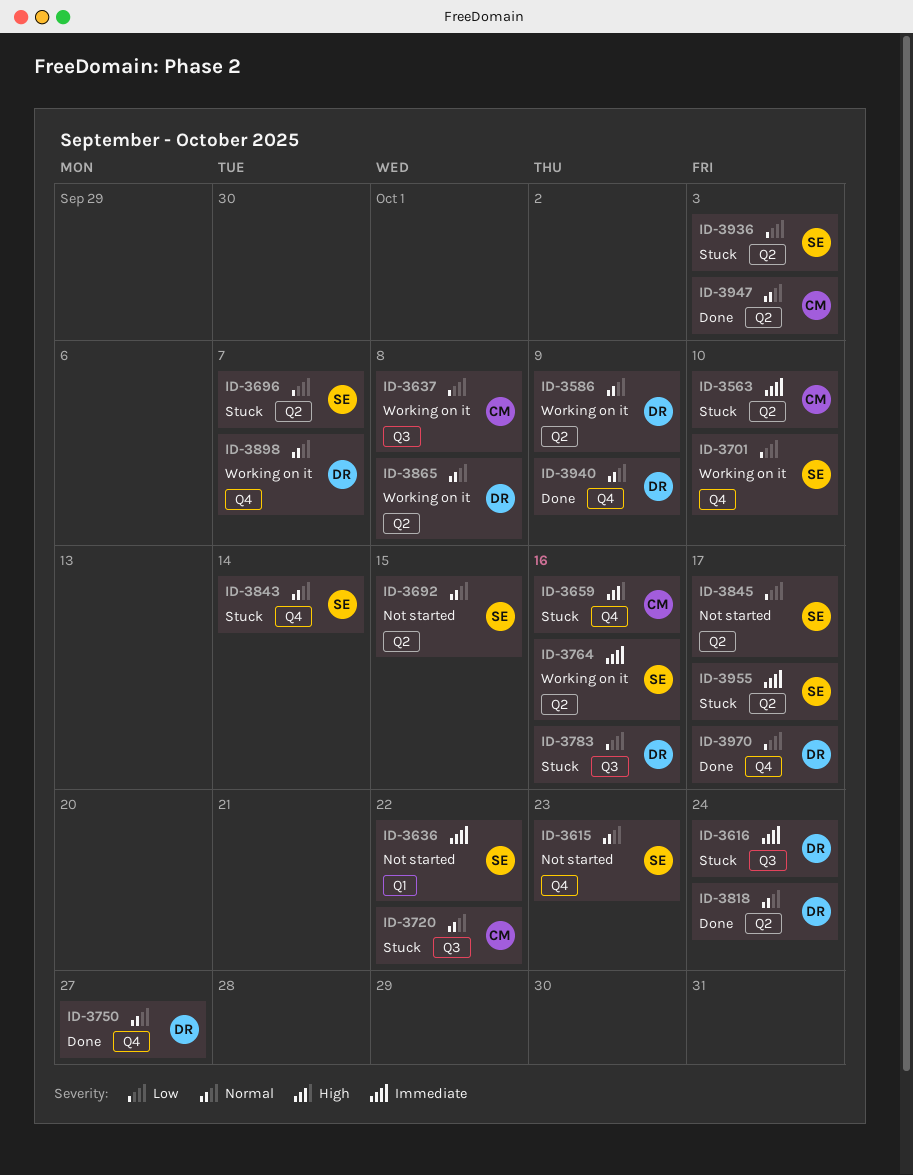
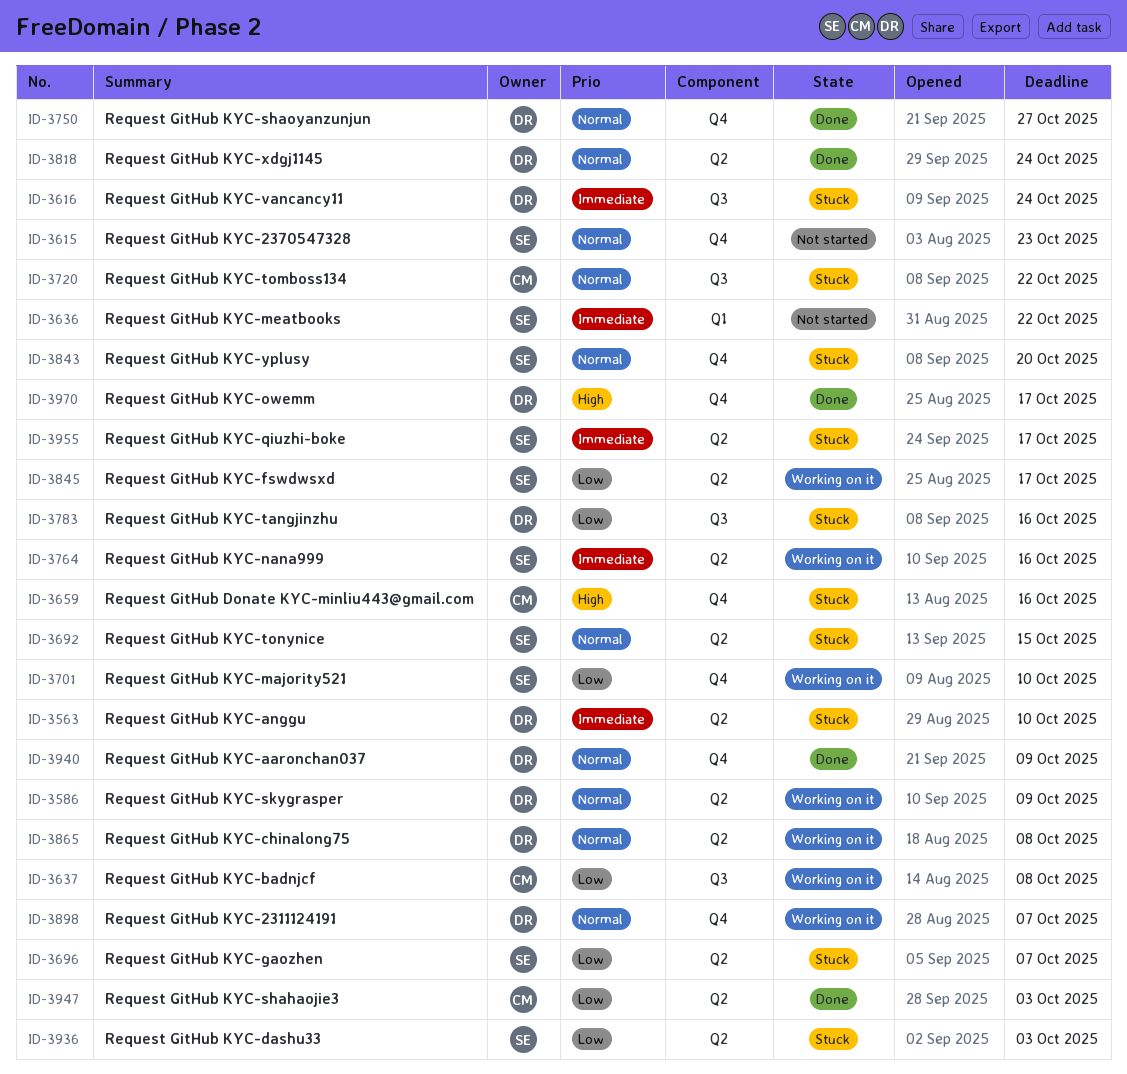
ID-3563, owner: CM -> DR
ID-3692, status: Not started -> Stuck
ID-3843, due: Oct 14 -> Oct 20
ID-3845, status: Not started -> Working on it
ID-3947, priority: Normal -> Low
ID-3970, priority: Low -> High

